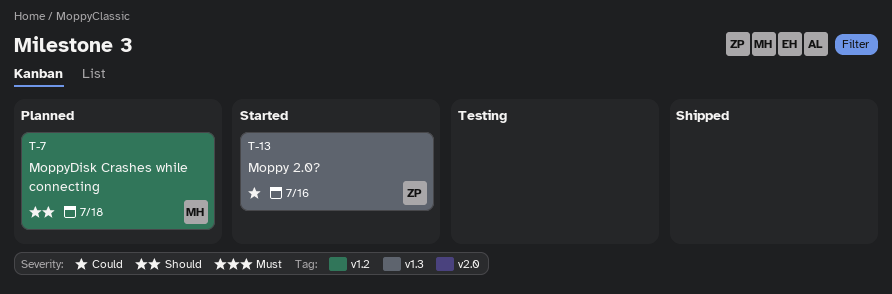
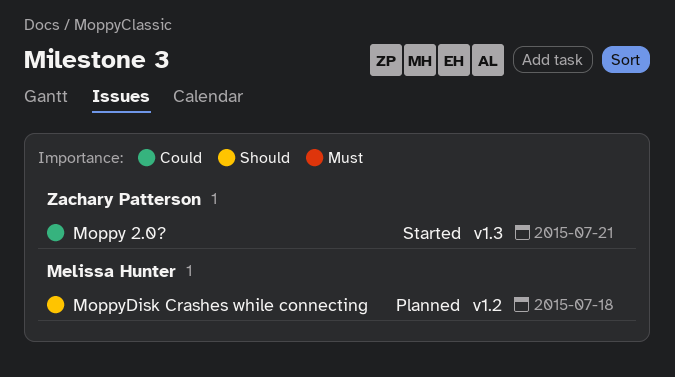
Moppy 2.0?, due: Jul 16 -> Jul 21

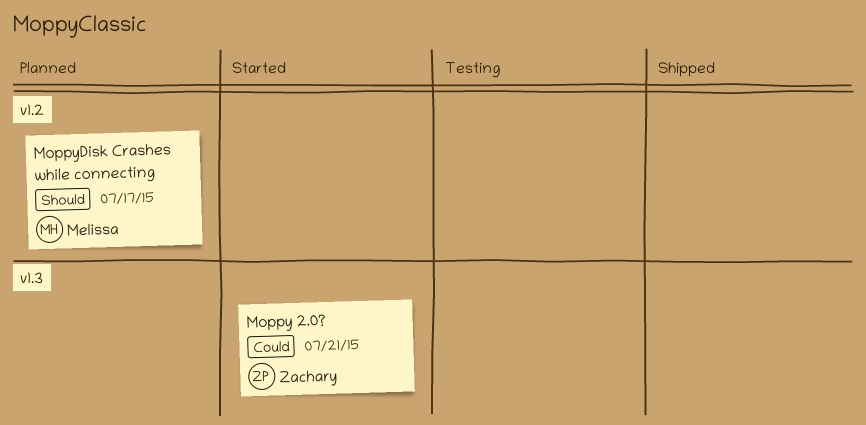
MoppyDisk Crashes while connecting, due: Jul 18 -> Jul 17

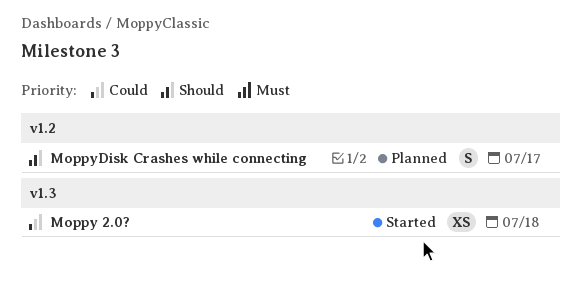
Moppy 2.0?, due: Jul 21 -> Jul 18

